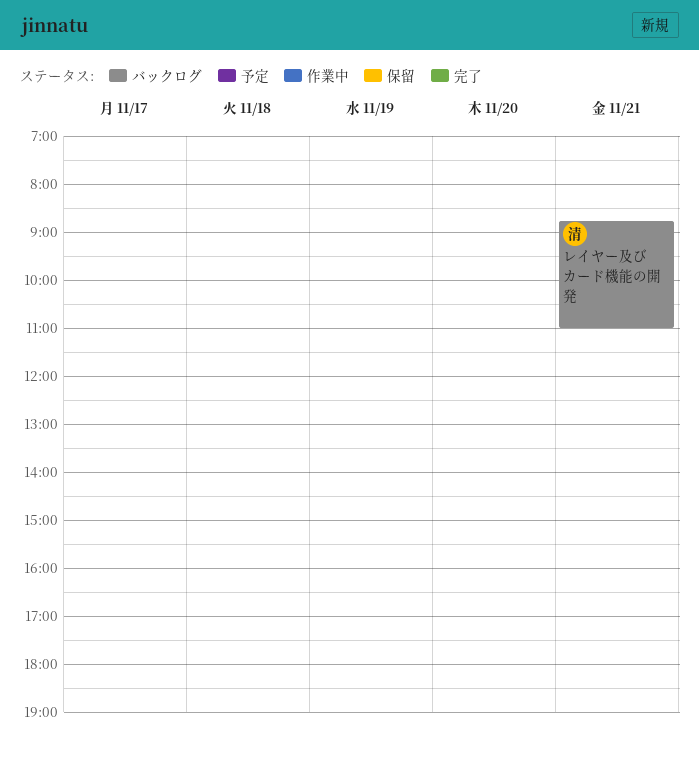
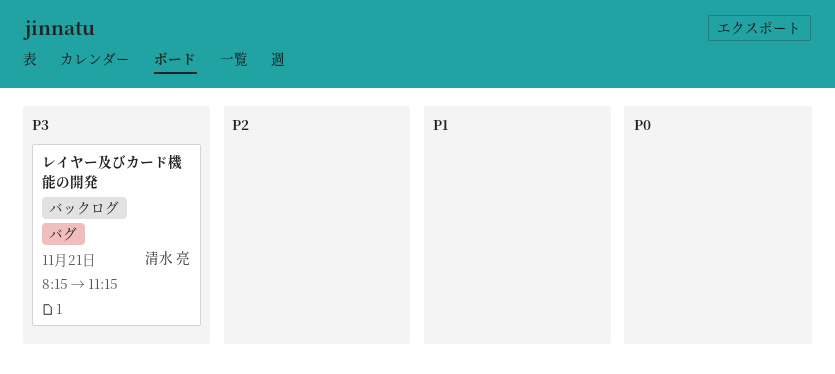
レイヤー及びカード機能の開発, begins: 08:45 -> 08:15
レイヤー及びカード機能の開発, ends: 11:00 -> 11:15

